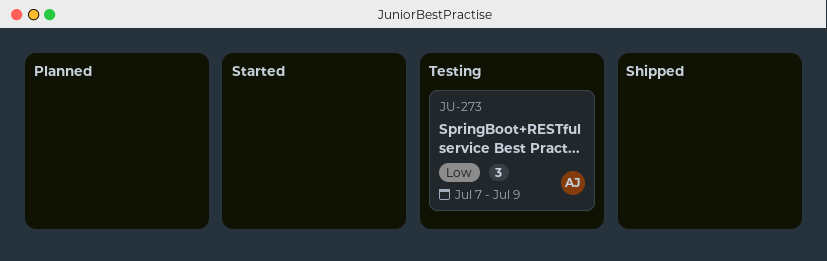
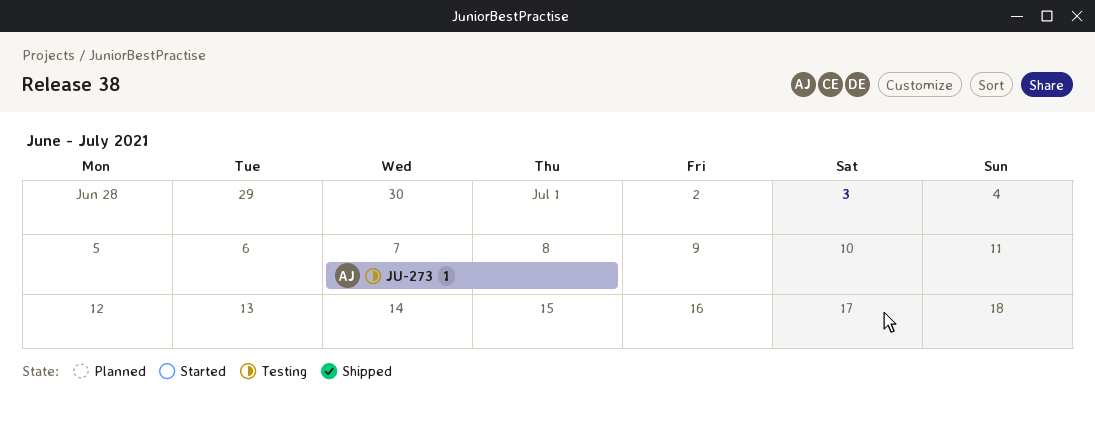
JU-273, estimate: 3 -> 1
JU-273, due: Jul 9 -> Jul 8

